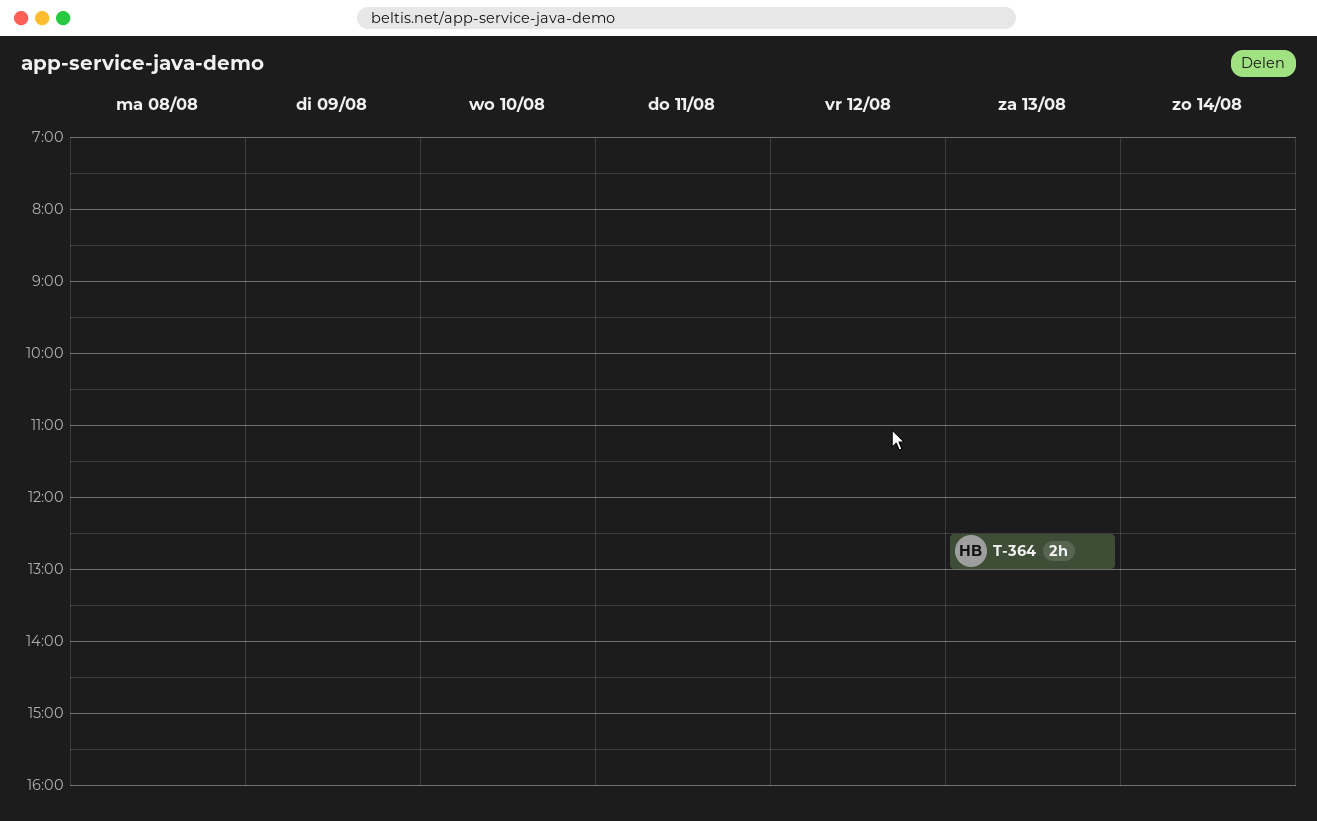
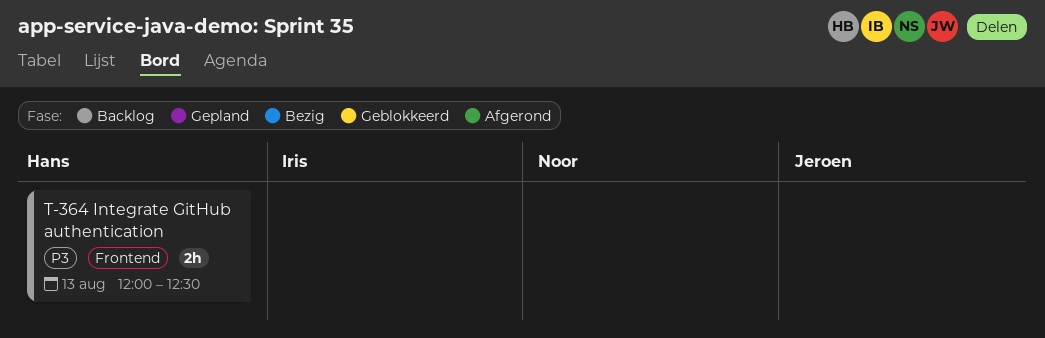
T-364, begins: 12:30 -> 12:00
T-364, ends: 13:00 -> 12:30

